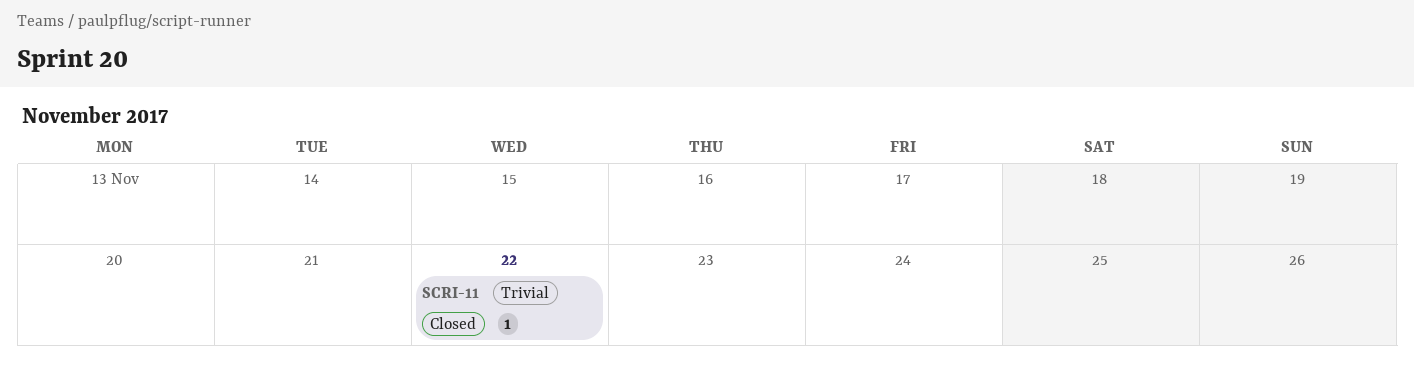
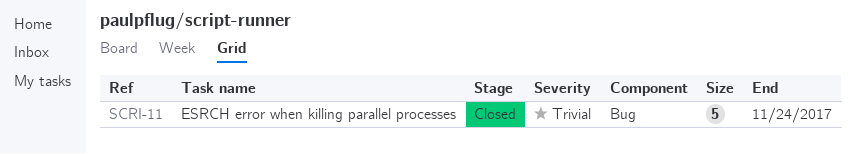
SCRI-11, estimate: 1 -> 5
SCRI-11, due: Nov 22 -> Nov 24

